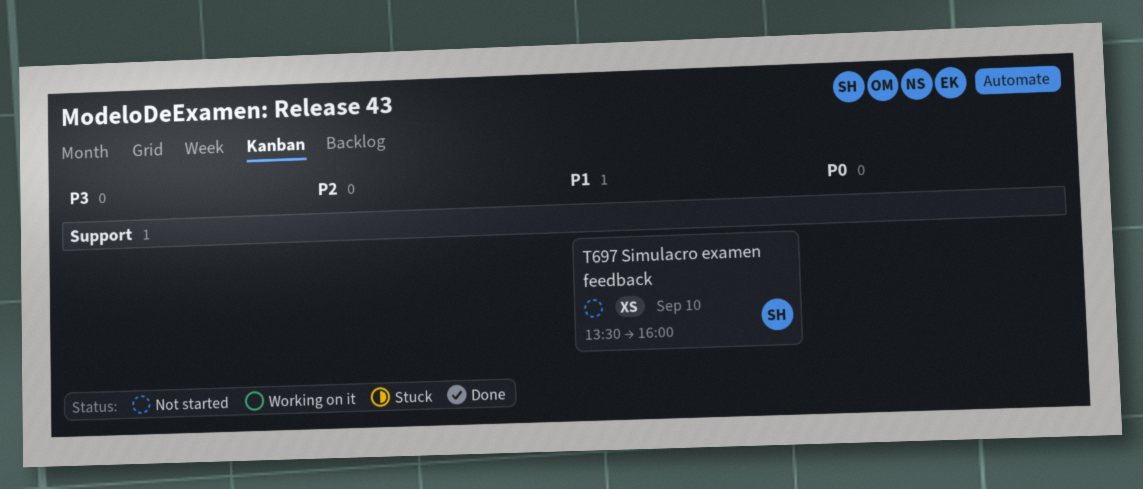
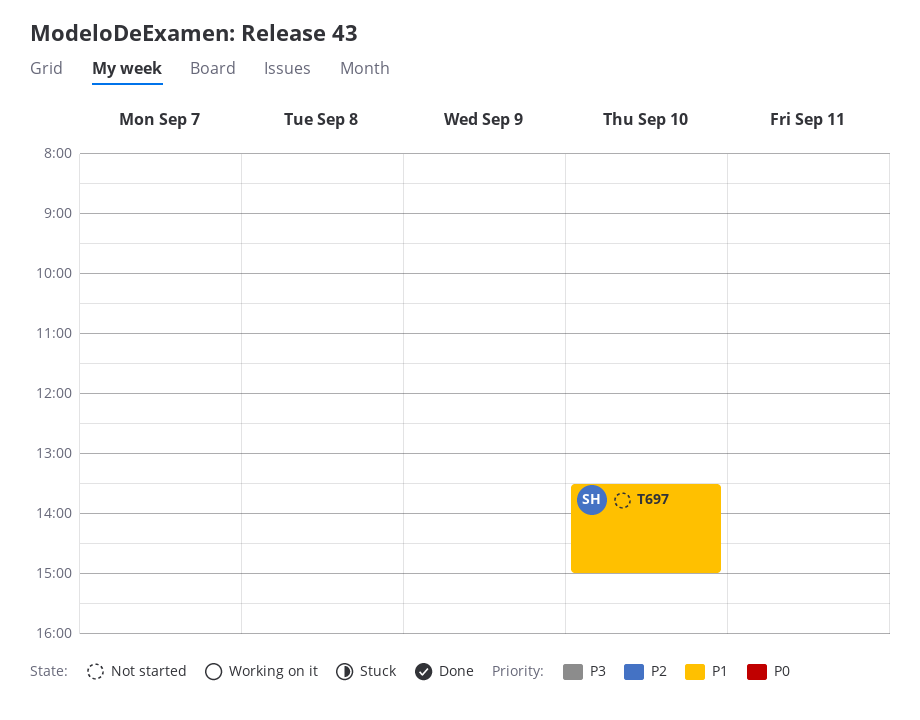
T697, ends: 16:00 -> 15:00

